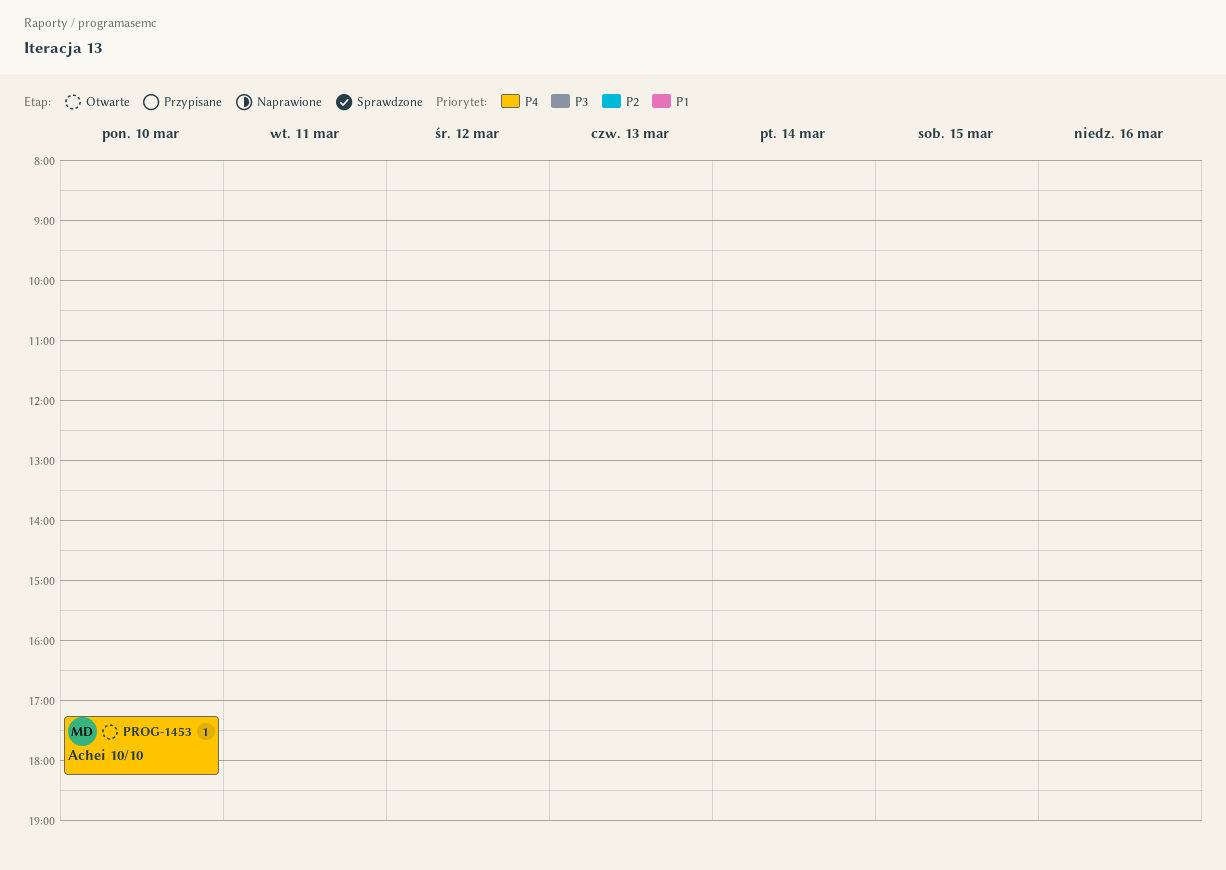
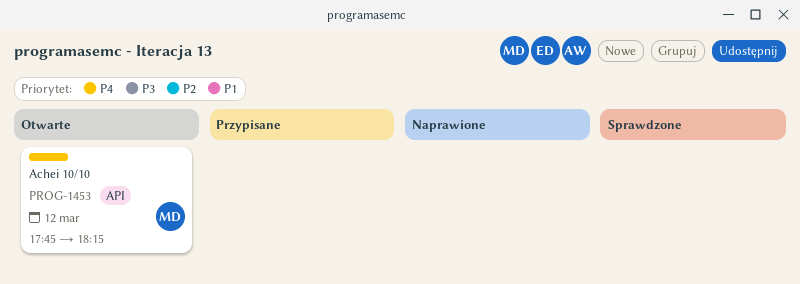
PROG-1453, day: Mar 10 -> Mar 12
PROG-1453, begins: 17:15 -> 17:45

